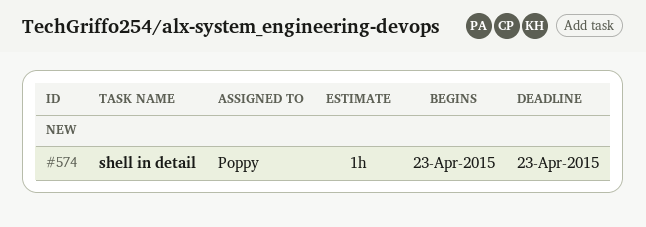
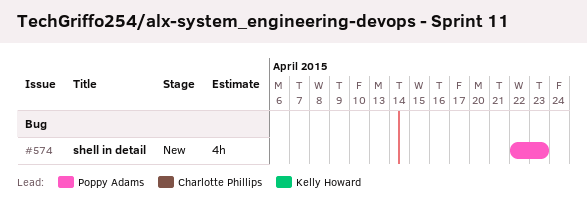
#574, estimate: 1h -> 4h
#574, start: Apr 23 -> Apr 22

